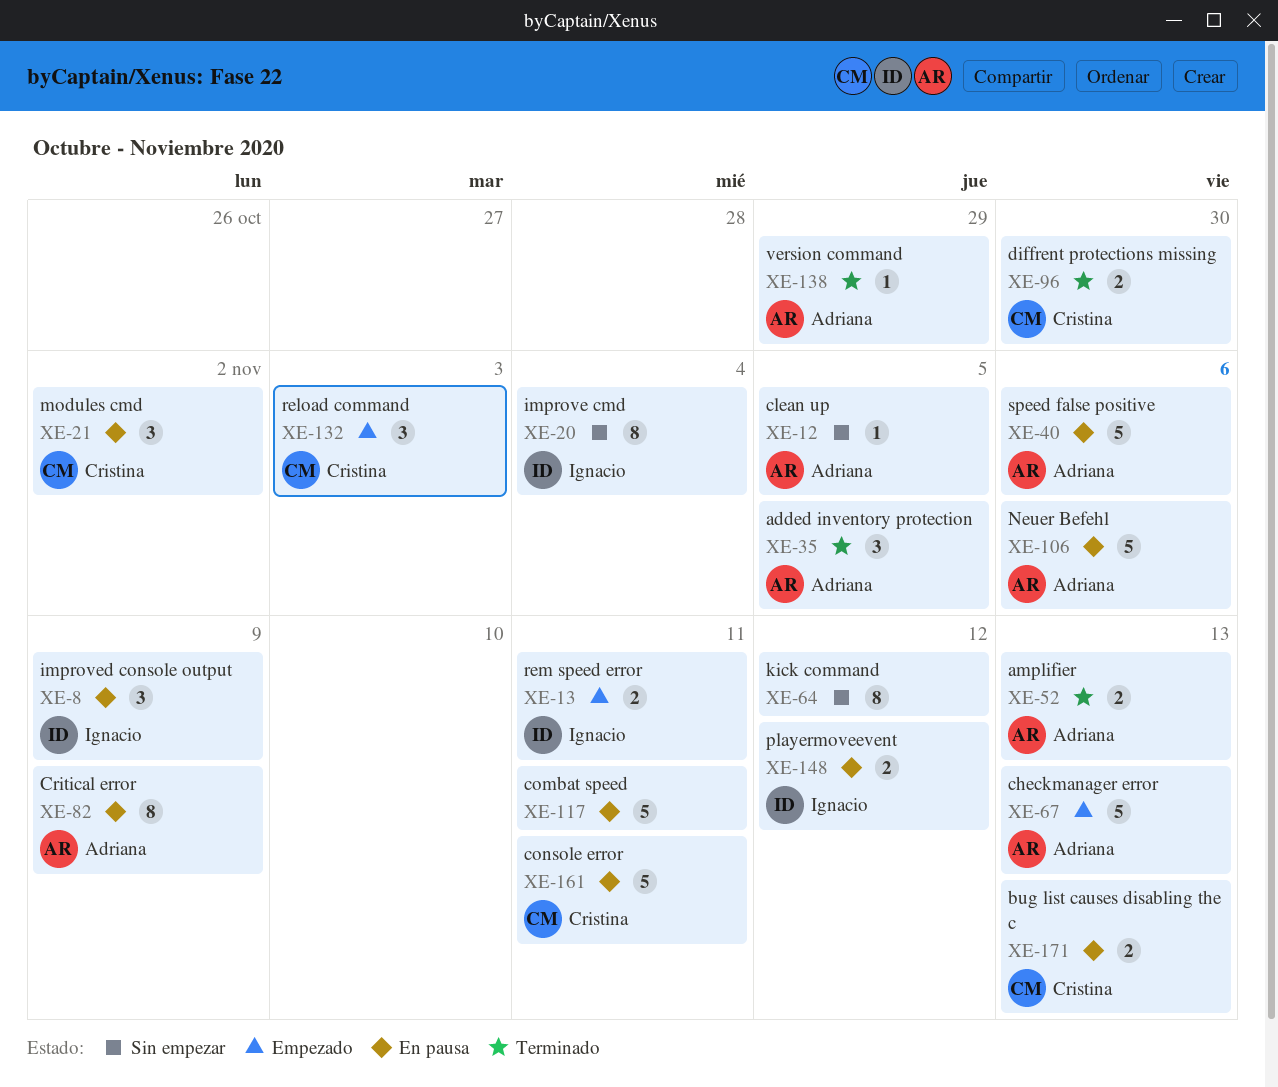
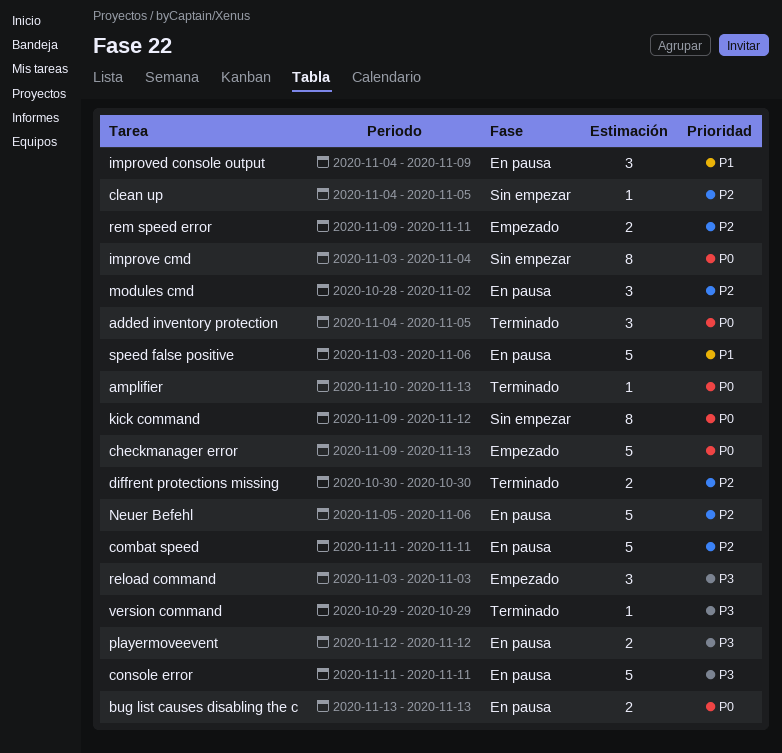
amplifier, estimate: 2 -> 1
Critical error: present -> none

